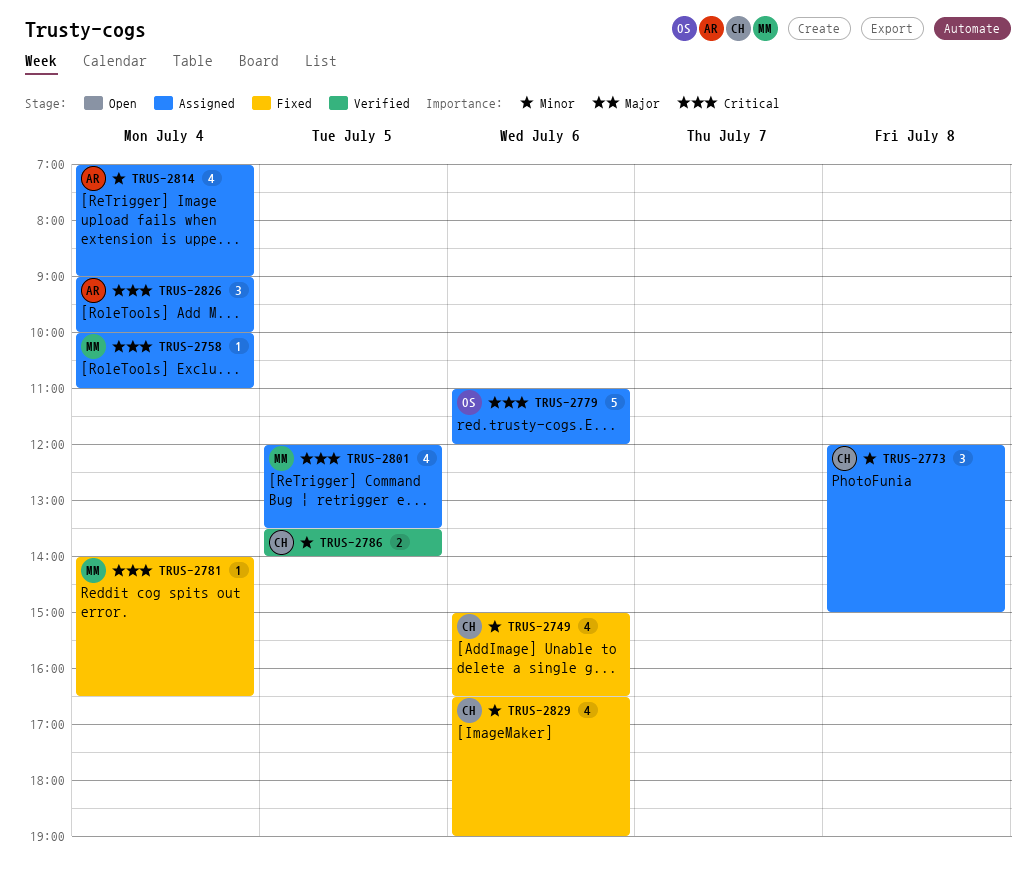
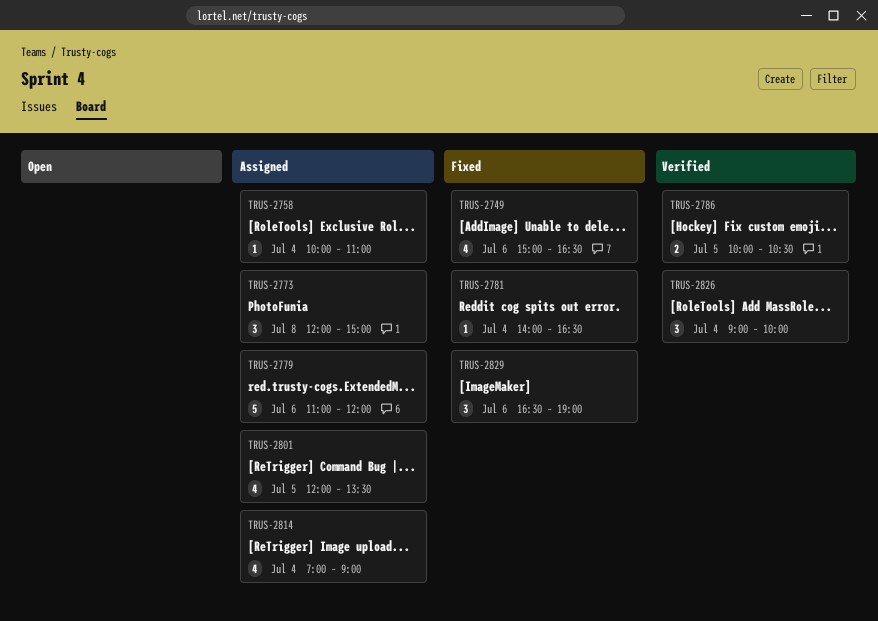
TRUS-2786, begins: 13:30 -> 10:00
TRUS-2786, ends: 14:00 -> 10:30
TRUS-2826, status: Assigned -> Verified
TRUS-2829, estimate: 4 -> 3

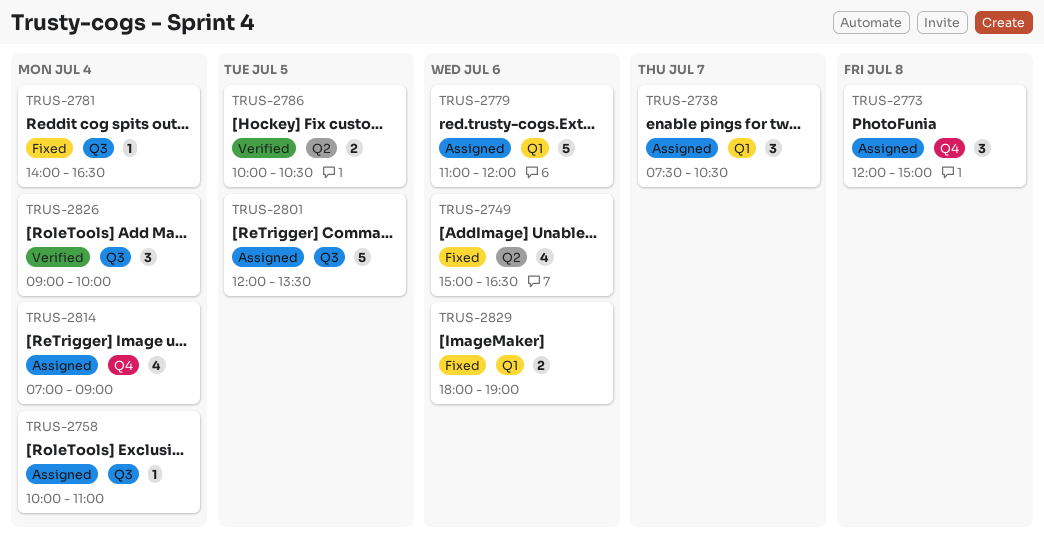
TRUS-2738: none -> present
TRUS-2801, estimate: 4 -> 5
TRUS-2829, estimate: 3 -> 2
TRUS-2829, begins: 16:30 -> 18:00

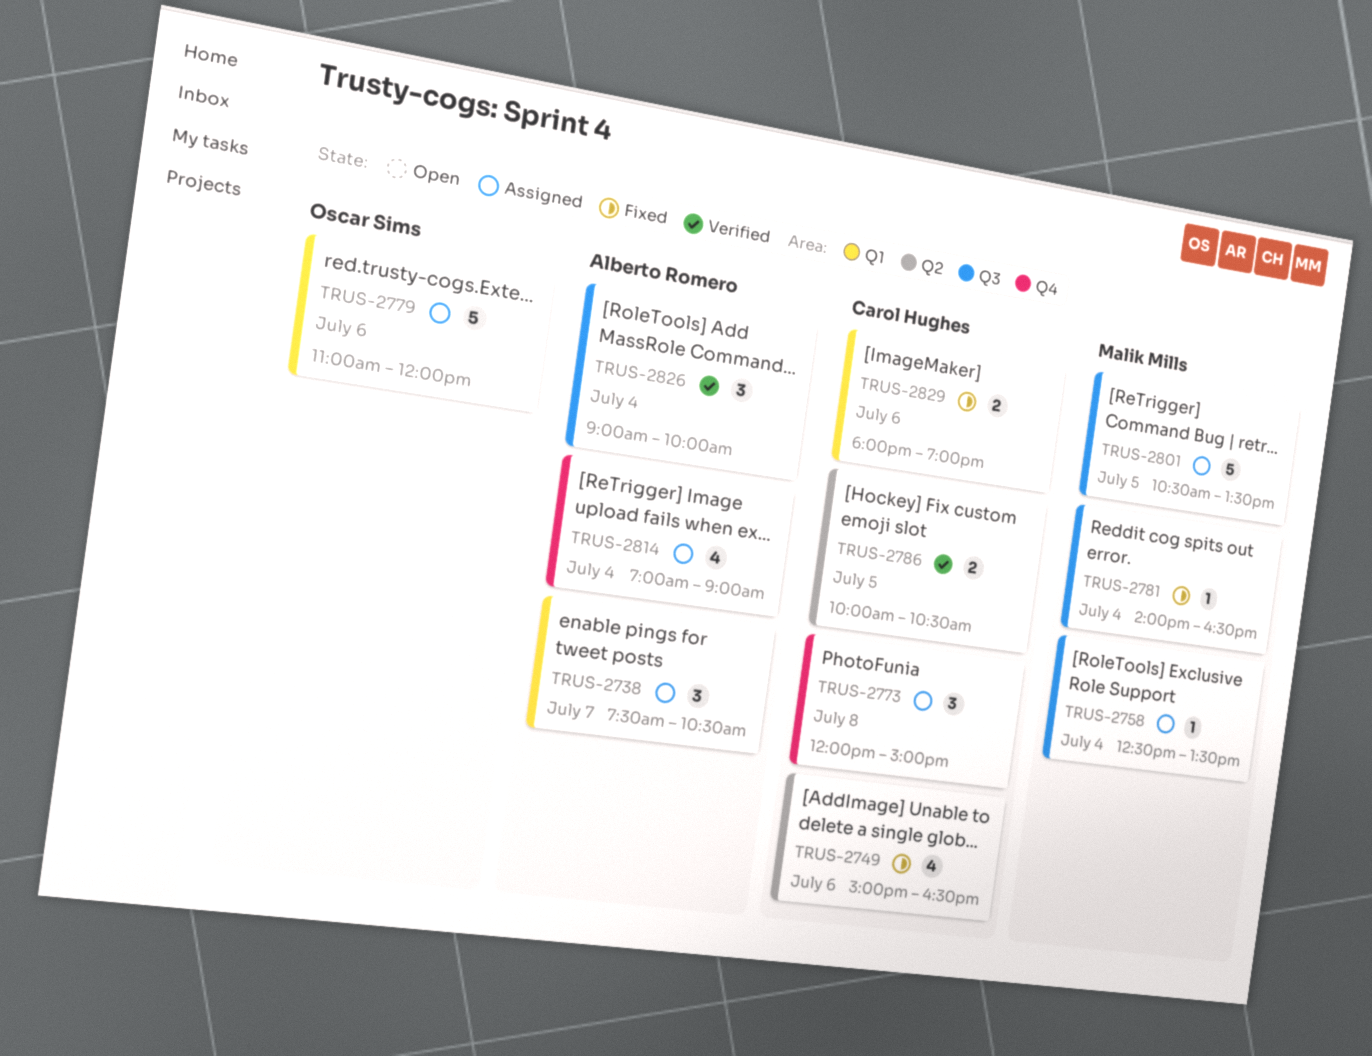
TRUS-2758, begins: 10:00 -> 12:30
TRUS-2758, ends: 11:00 -> 13:30
TRUS-2801, begins: 12:00 -> 10:30

